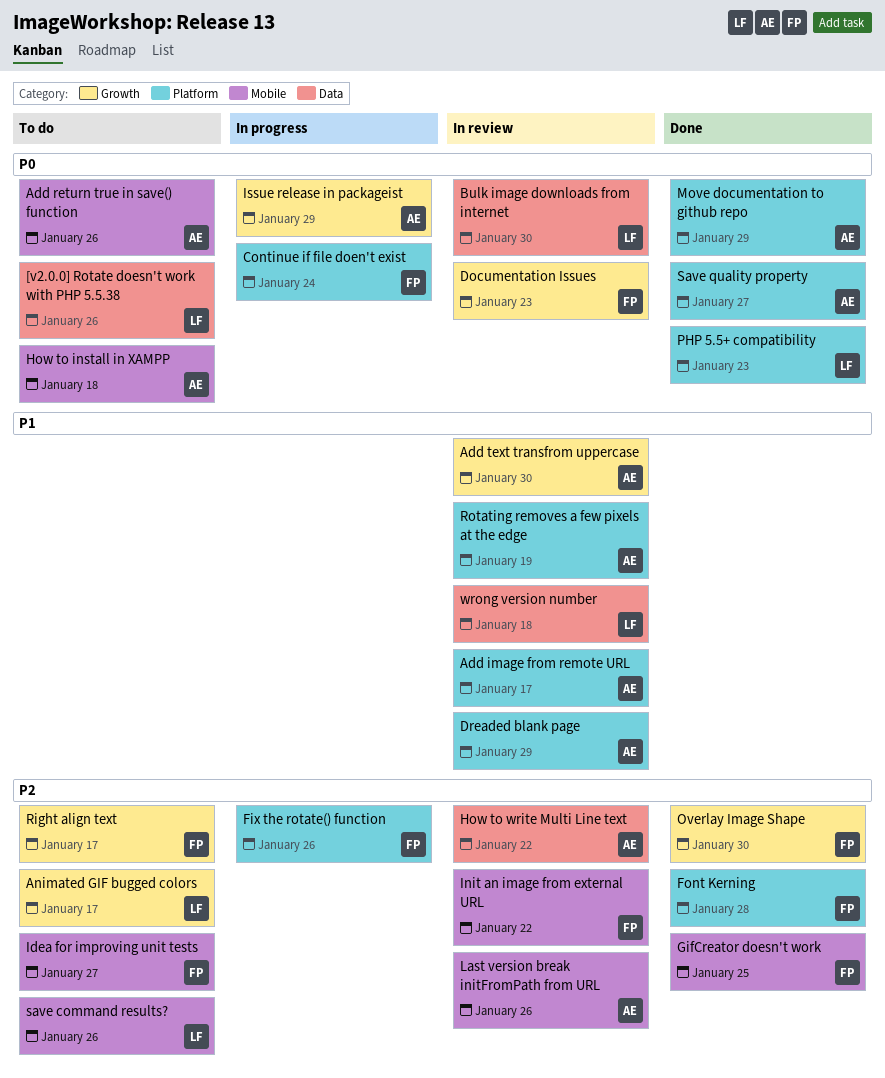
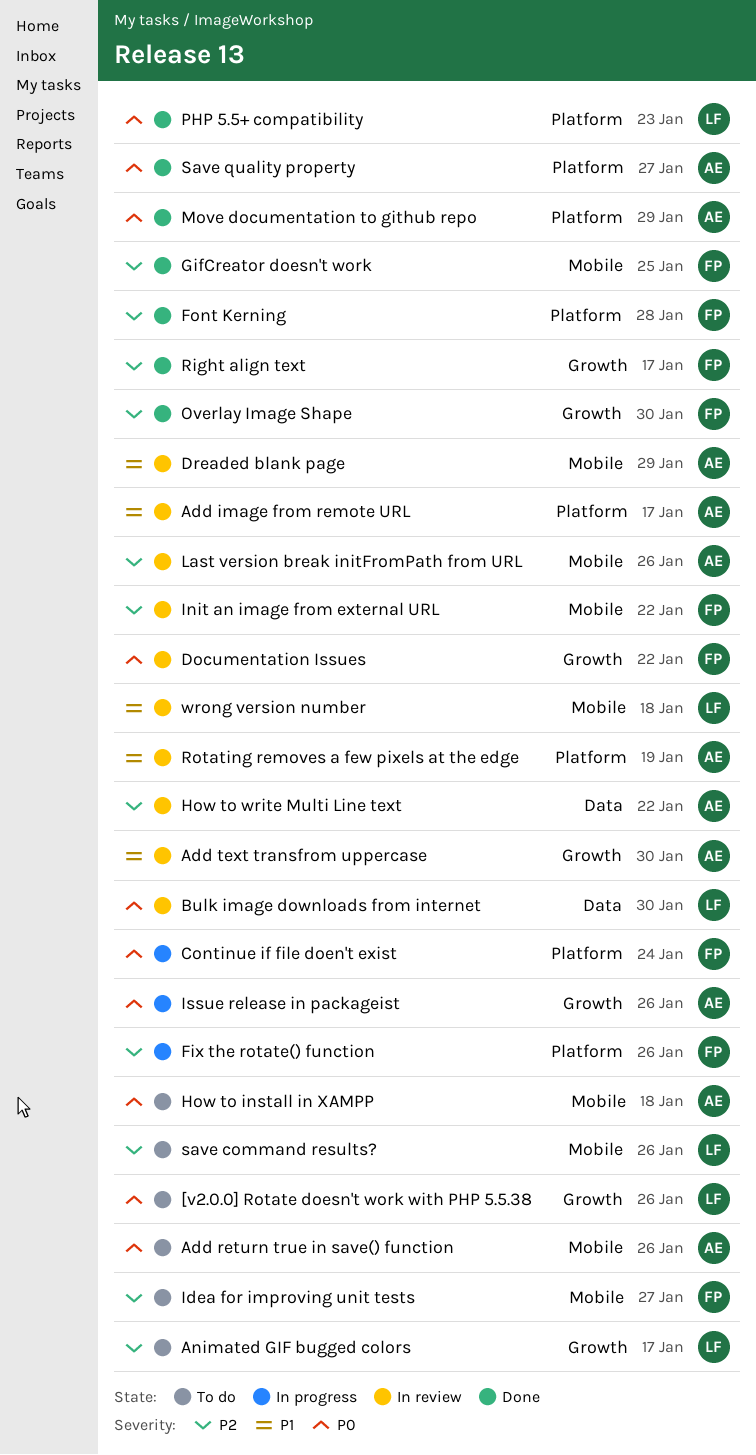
[v2.0.0] Rotate doesn't work with PHP 5.5.38, label: Data -> Growth
Documentation Issues, due: Jan 23 -> Jan 22
Dreaded blank page, label: Platform -> Mobile
Issue release in packageist, due: Jan 29 -> Jan 26
Right align text, status: To do -> Done
wrong version number, label: Data -> Mobile

